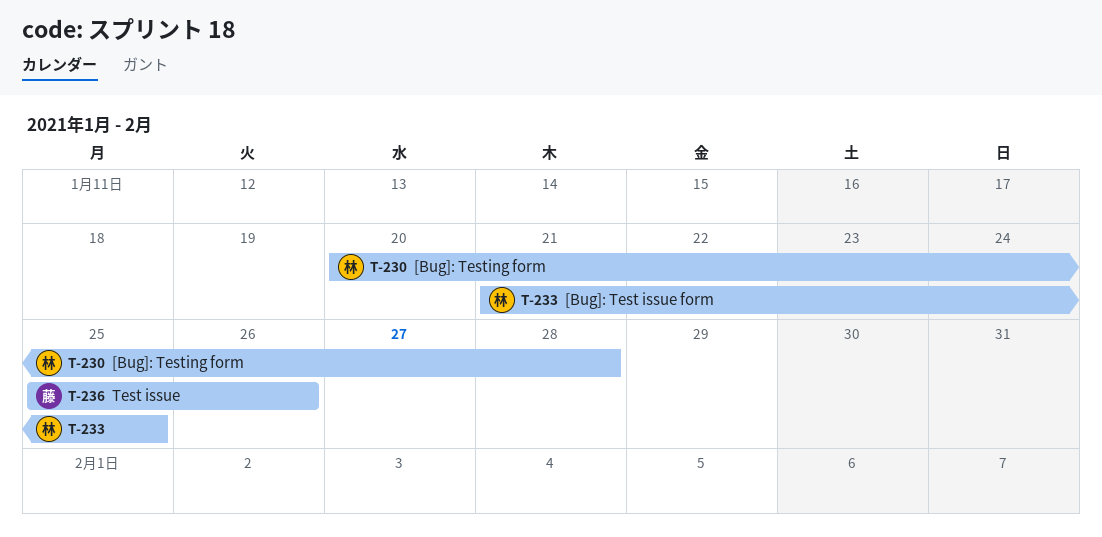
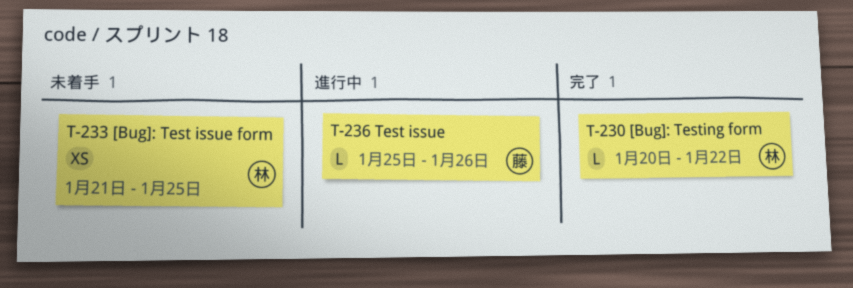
T-230, due: Jan 28 -> Jan 22

